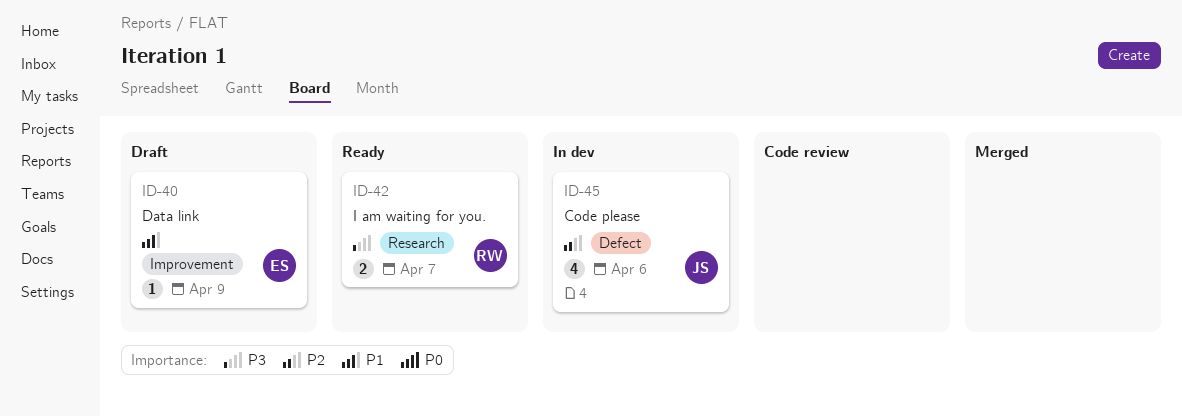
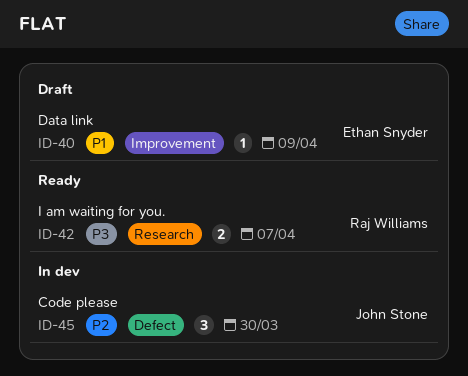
ID-45, estimate: 4 -> 3
ID-45, due: Apr 6 -> Mar 30

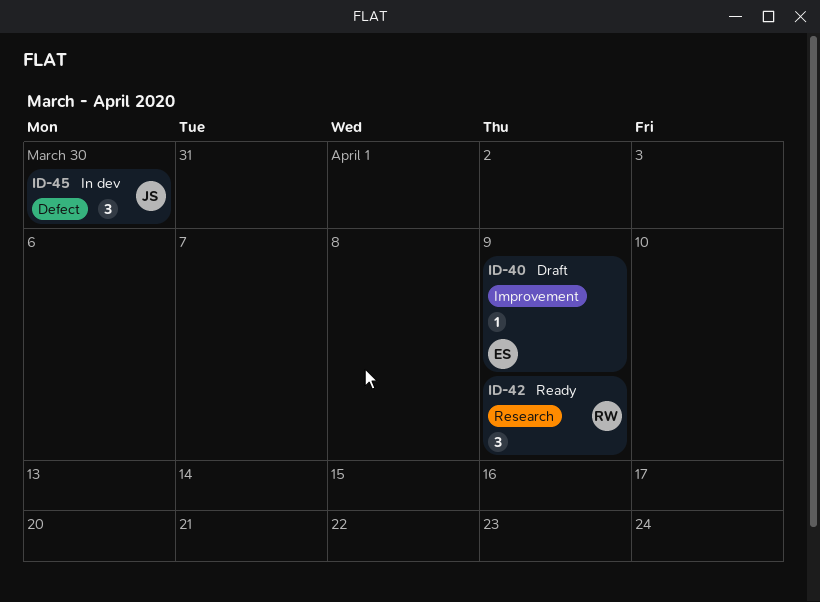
ID-42, estimate: 2 -> 3
ID-42, due: Apr 7 -> Apr 9

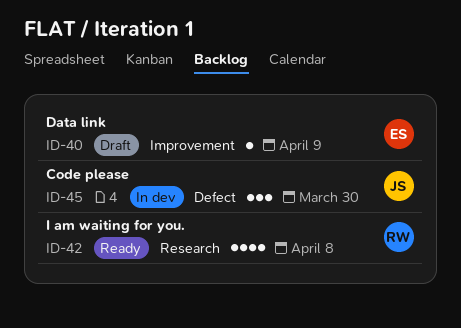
ID-42, estimate: 3 -> 4
ID-42, due: Apr 9 -> Apr 8

